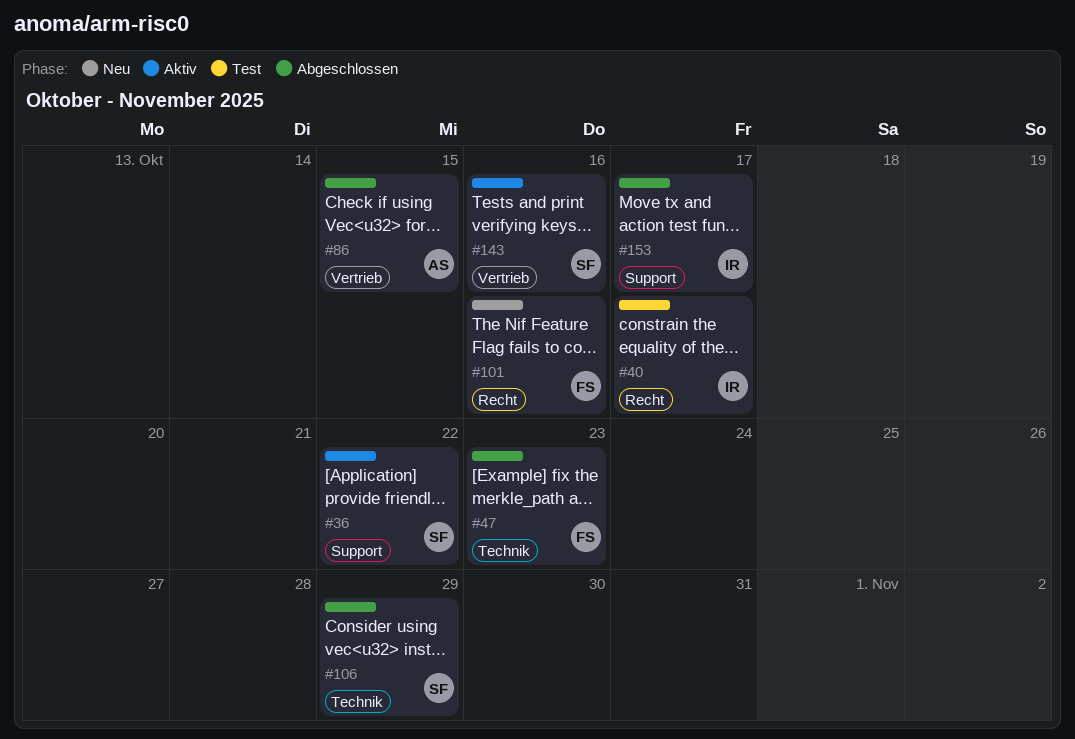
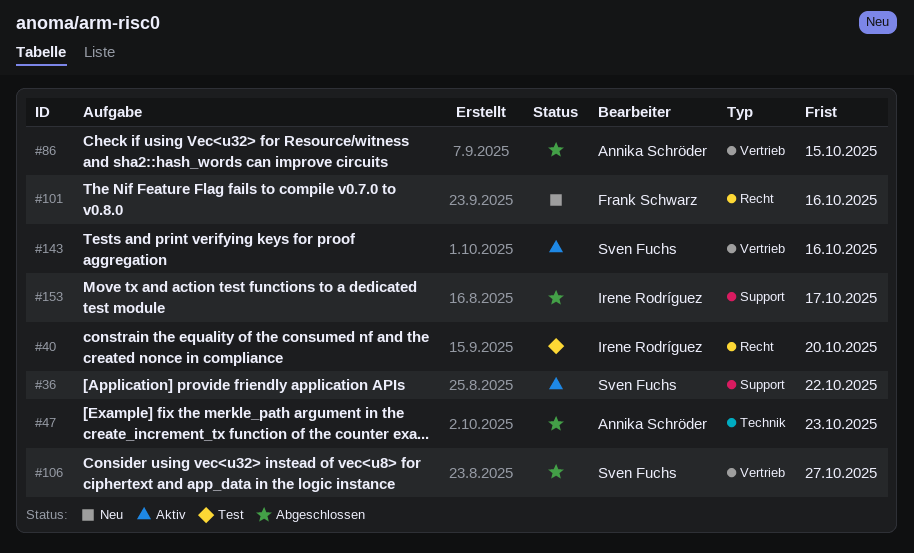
#40, due: Oct 17 -> Oct 20
#47, owner: Frank Schwarz -> Annika Schröder
#106, label: Technik -> Vertrieb
#106, due: Oct 29 -> Oct 27

